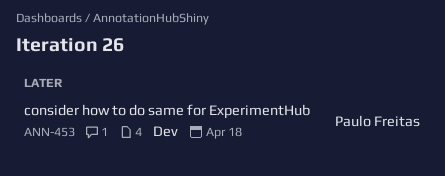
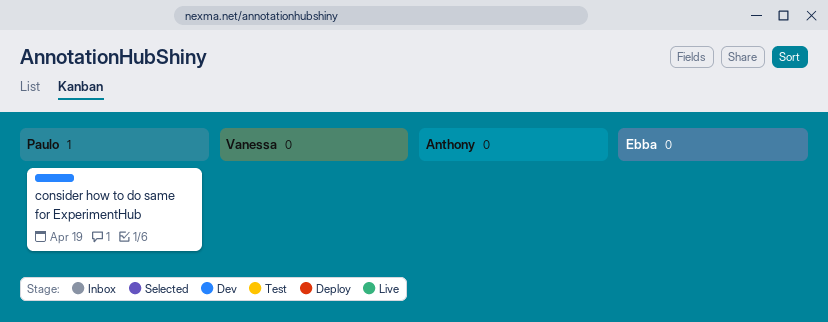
consider how to do same for ExperimentHub, due: Apr 18 -> Apr 19

